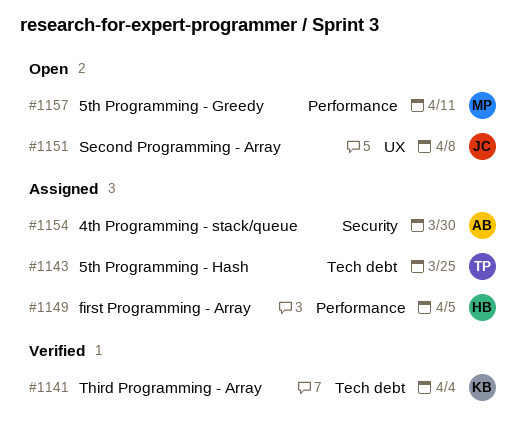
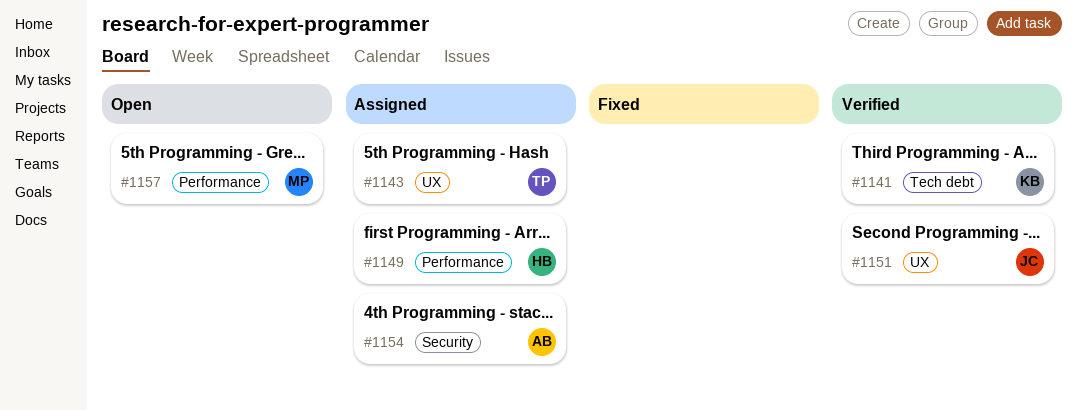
#1143, label: Tech debt -> UX
#1151, status: Open -> Verified

